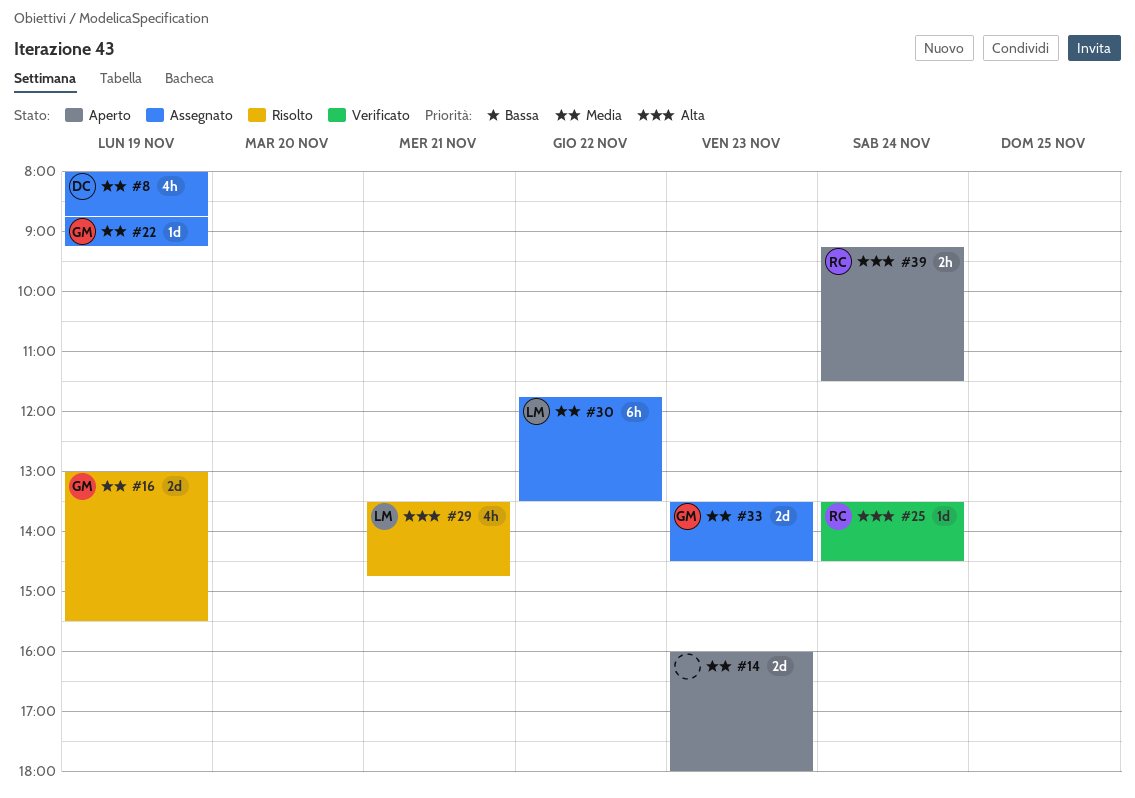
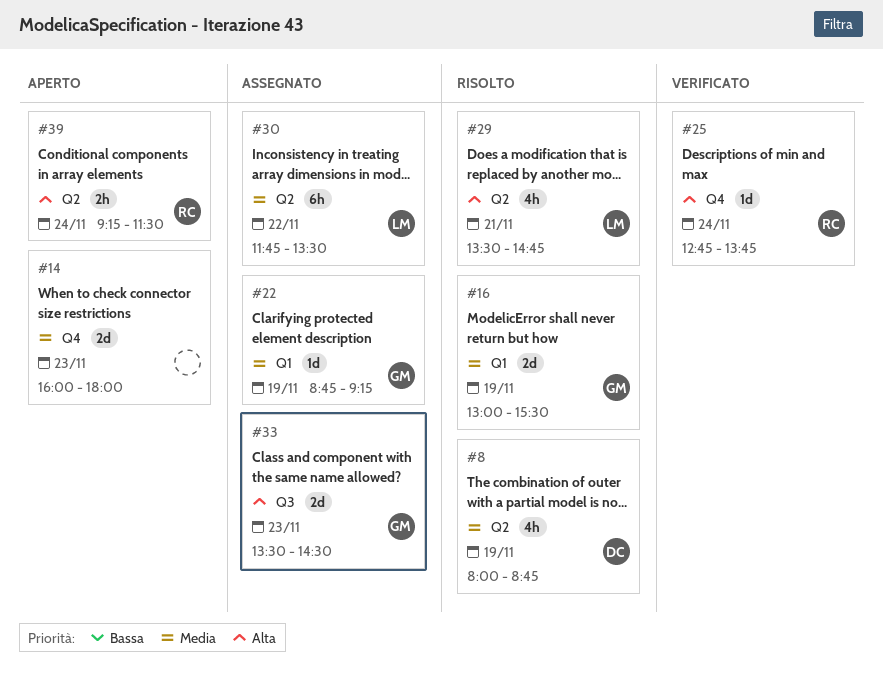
#8, status: Assegnato -> Risolto
#25, begins: 13:30 -> 12:45
#25, ends: 14:30 -> 13:45
#33, priority: Media -> Alta

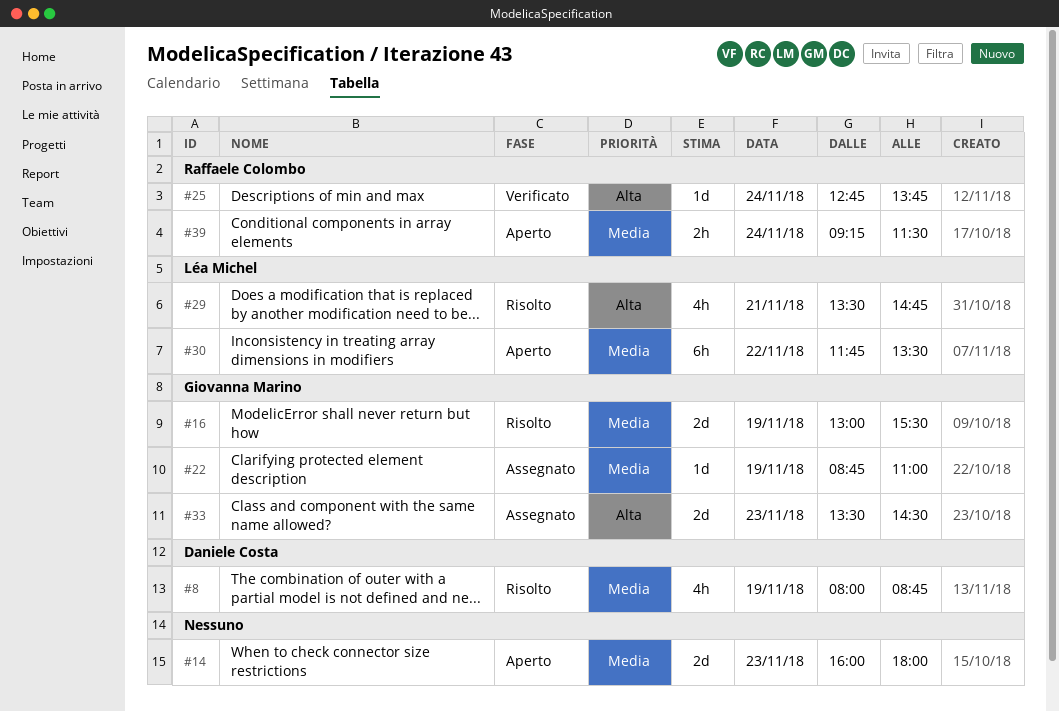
#22, ends: 09:15 -> 11:00
#30, status: Assegnato -> Aperto
#39, priority: Alta -> Media

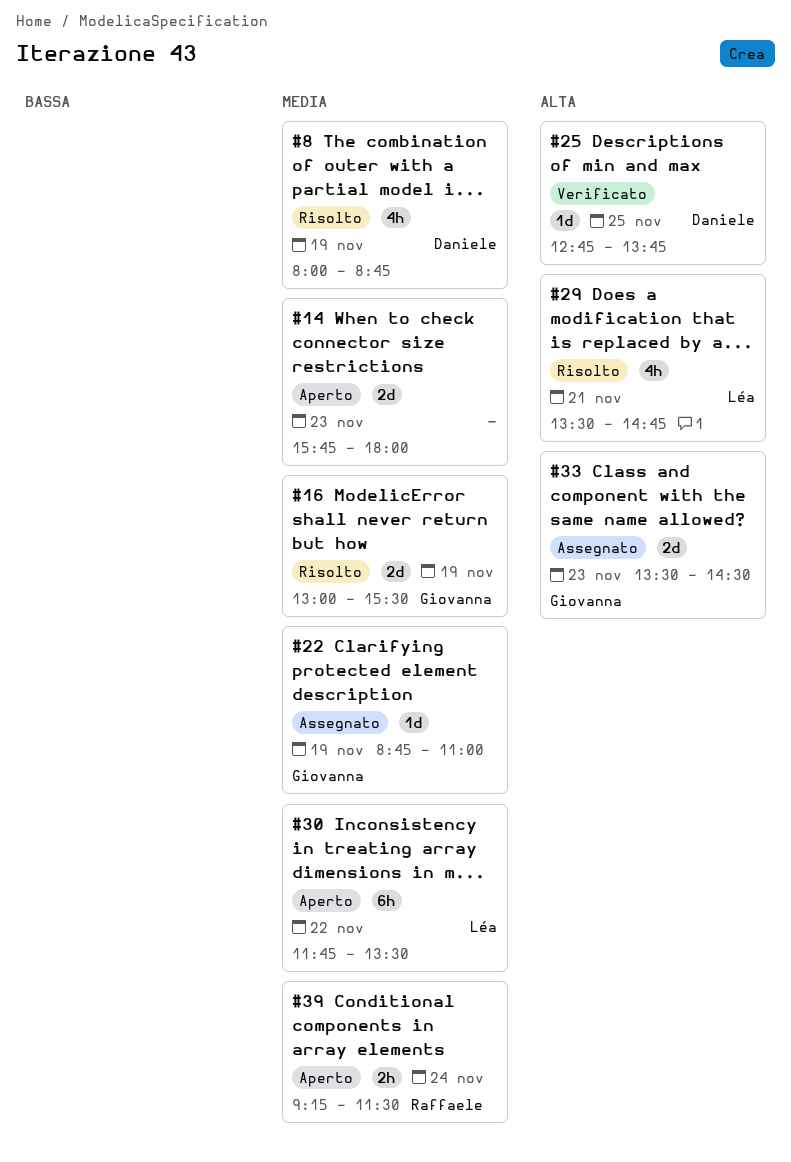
#14, begins: 16:00 -> 15:45
#25, owner: Raffaele Colombo -> Daniele Costa
#25, day: Nov 24 -> Nov 25

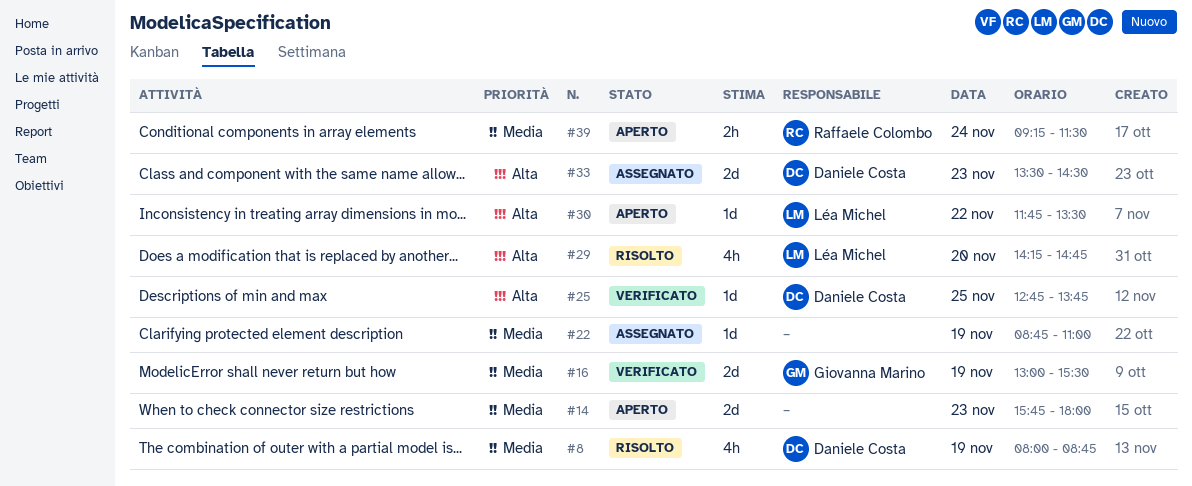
#16, status: Risolto -> Verificato
#22, owner: Giovanna Marino -> none
#29, day: Nov 21 -> Nov 20
#29, begins: 13:30 -> 14:15
#30, priority: Media -> Alta
#30, estimate: 6h -> 1d
#33, owner: Giovanna Marino -> Daniele Costa

